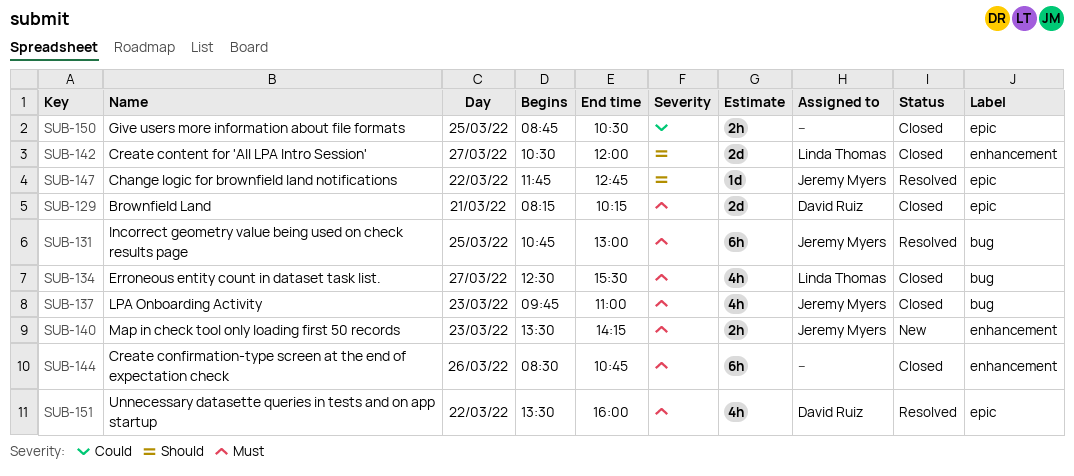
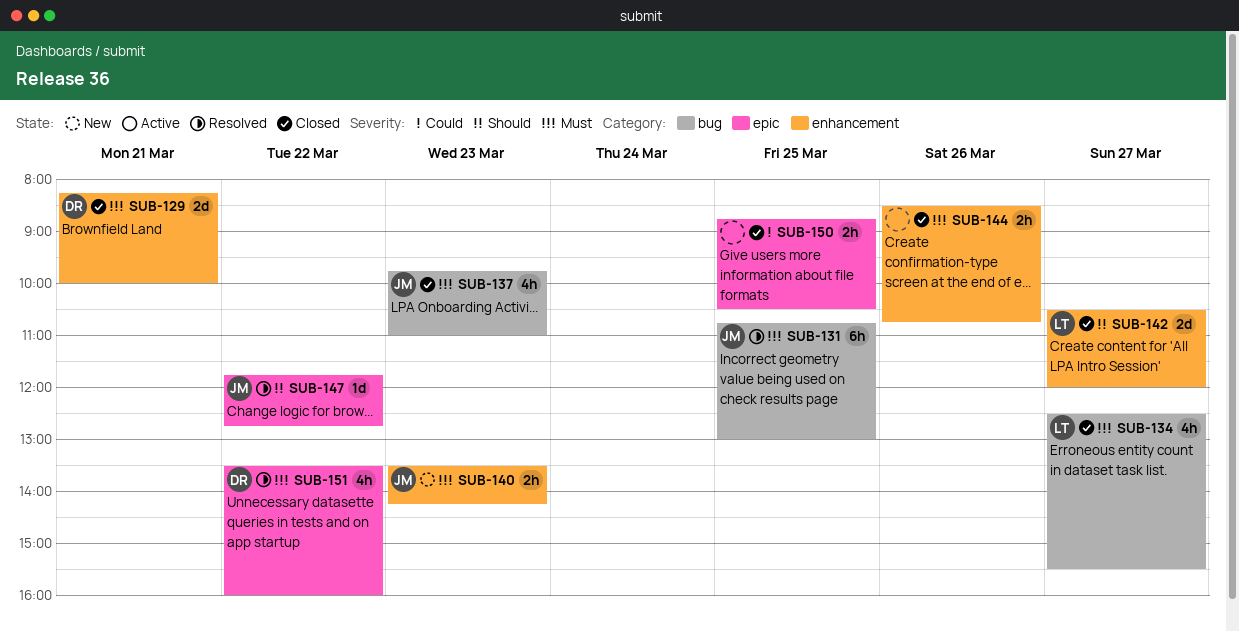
SUB-129, label: epic -> enhancement
SUB-129, ends: 10:15 -> 10:00
SUB-144, estimate: 6h -> 2h

